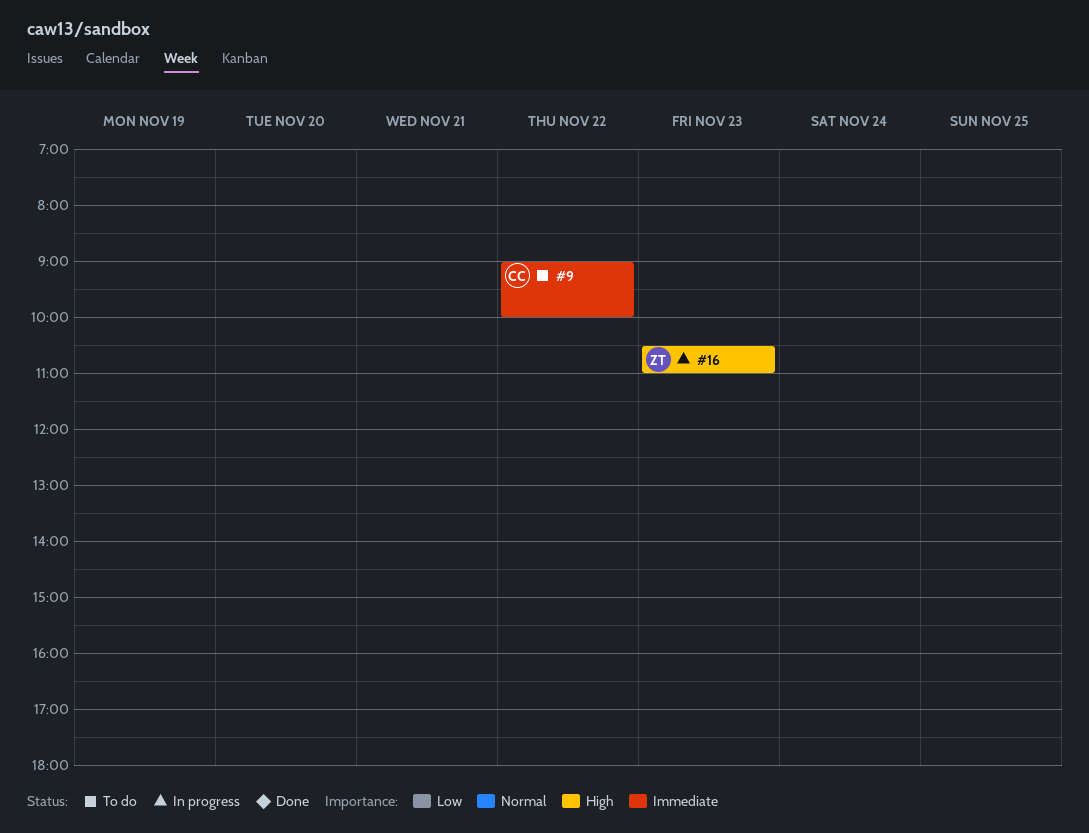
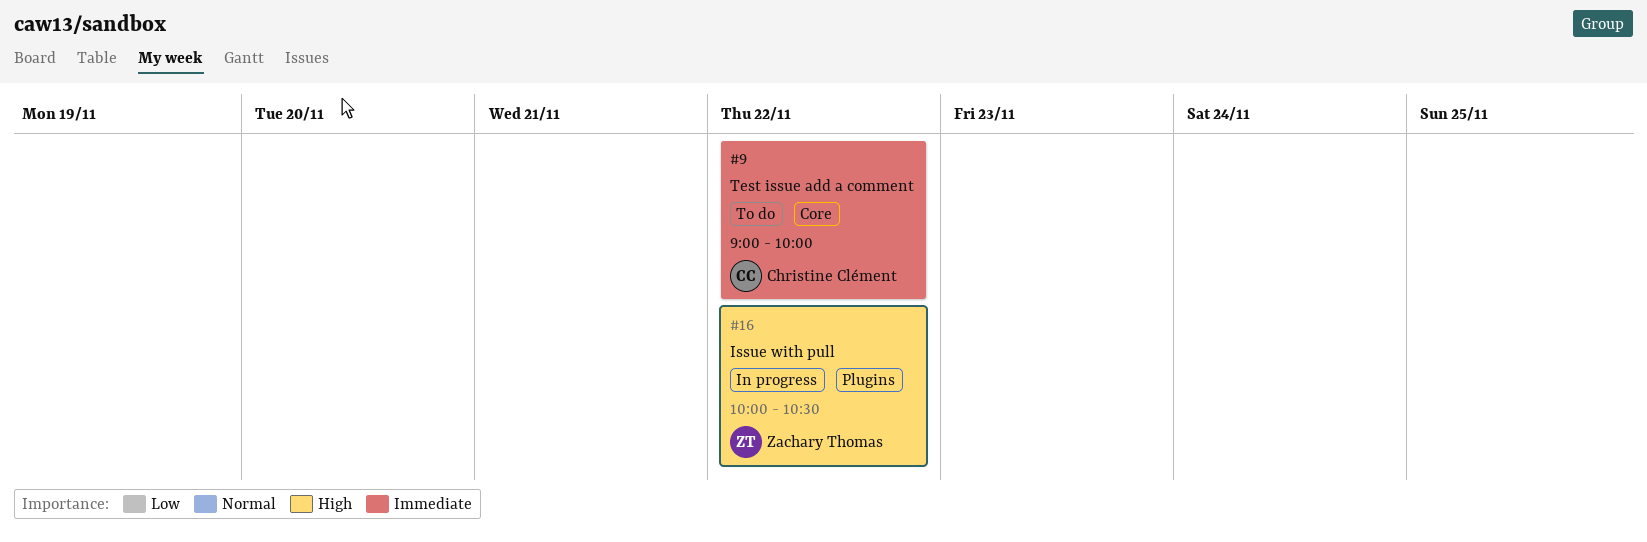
#16, day: Nov 23 -> Nov 22
#16, begins: 10:30 -> 10:00
#16, ends: 11:00 -> 10:30

